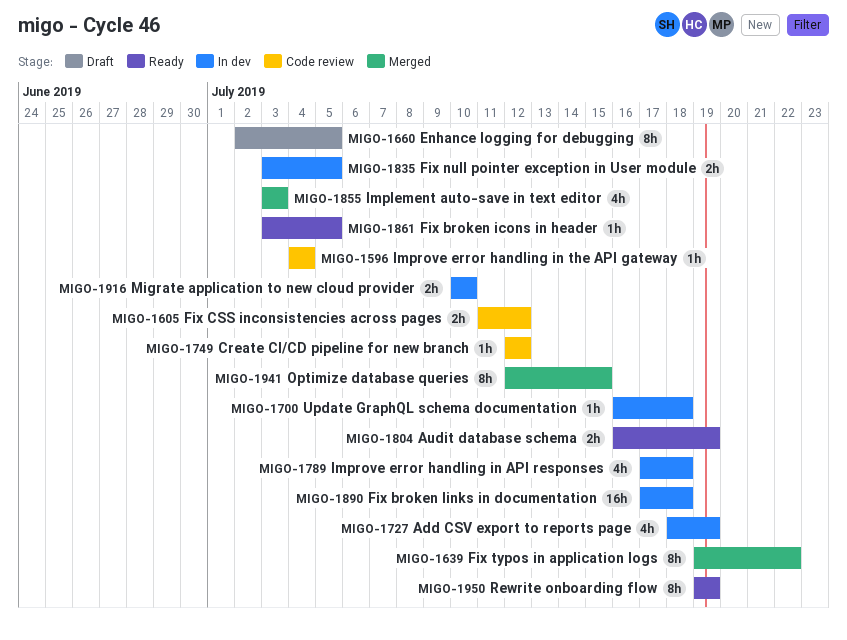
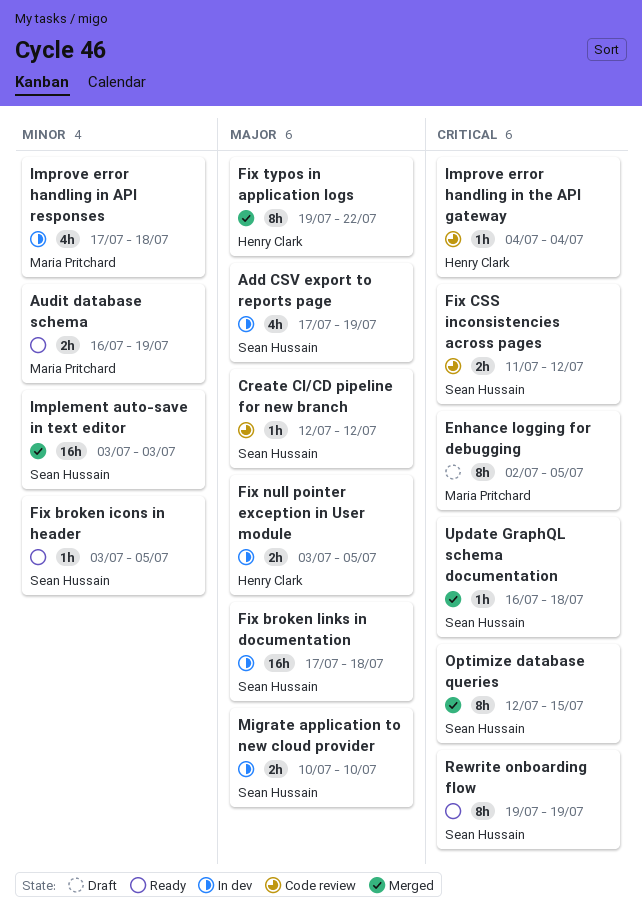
Add CSV export to reports page, start: Jul 18 -> Jul 17
Implement auto-save in text editor, estimate: 4h -> 16h
Update GraphQL schema documentation, status: In dev -> Merged

